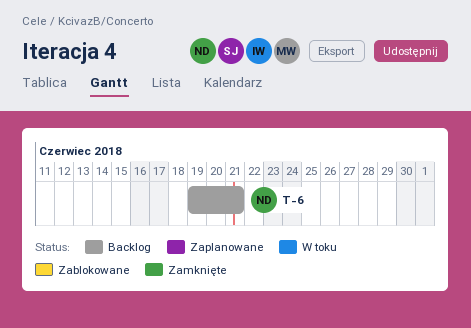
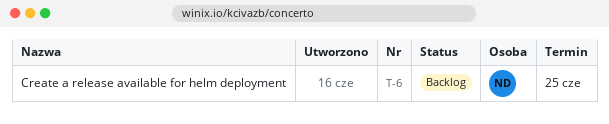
T-6, due: Jun 21 -> Jun 25

